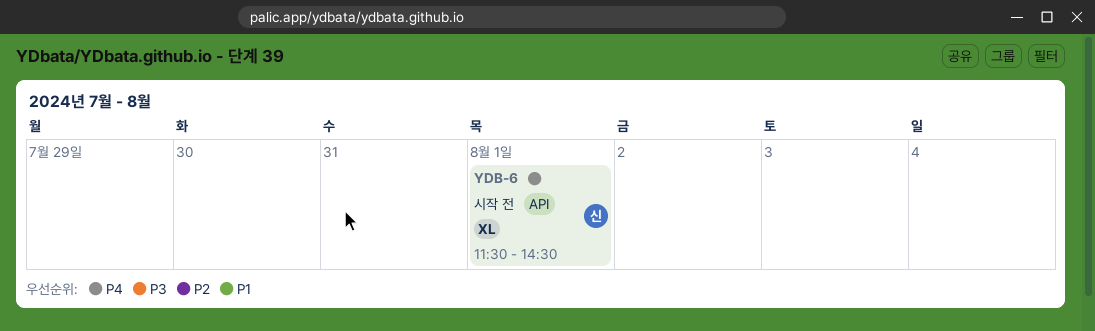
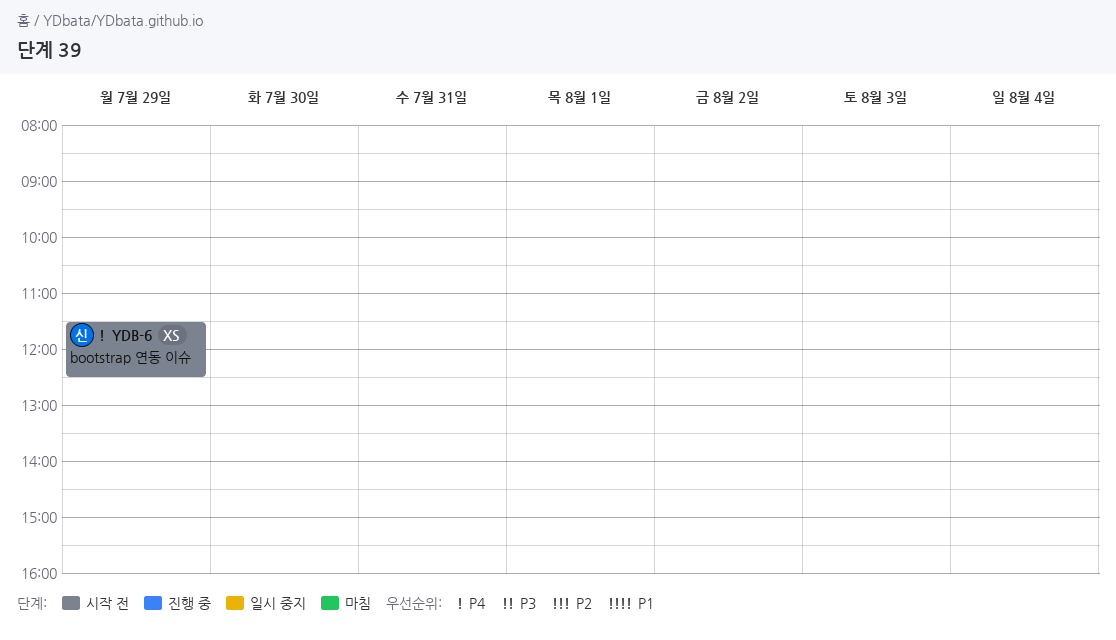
YDB-6, estimate: XL -> XS
YDB-6, day: Aug 1 -> Jul 29
YDB-6, ends: 14:30 -> 12:30

